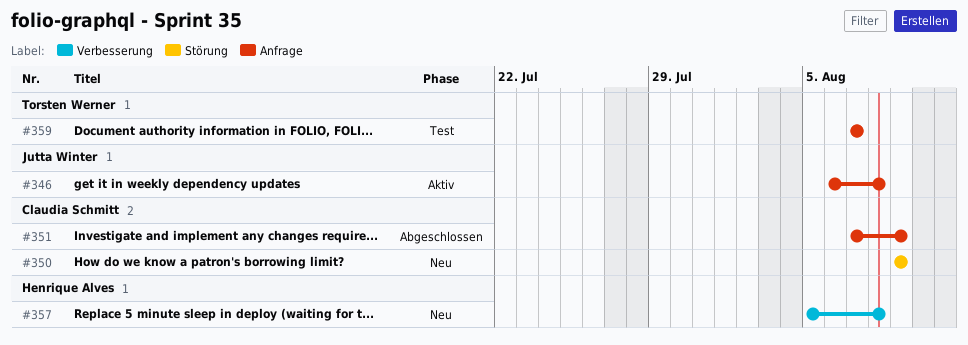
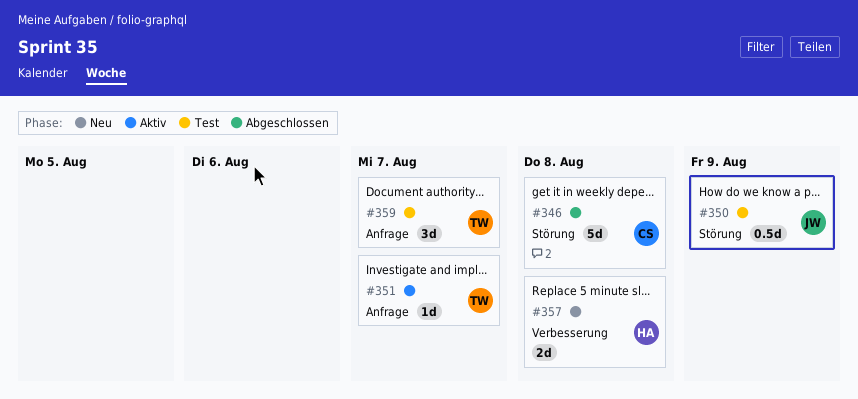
#346, status: Aktiv -> Abgeschlossen
#346, owner: Jutta Winter -> Claudia Schmitt
#346, label: Anfrage -> Störung
#350, status: Neu -> Test
#350, owner: Claudia Schmitt -> Jutta Winter
#351, status: Abgeschlossen -> Aktiv
#351, owner: Claudia Schmitt -> Torsten Werner
#351, due: Aug 9 -> Aug 7

